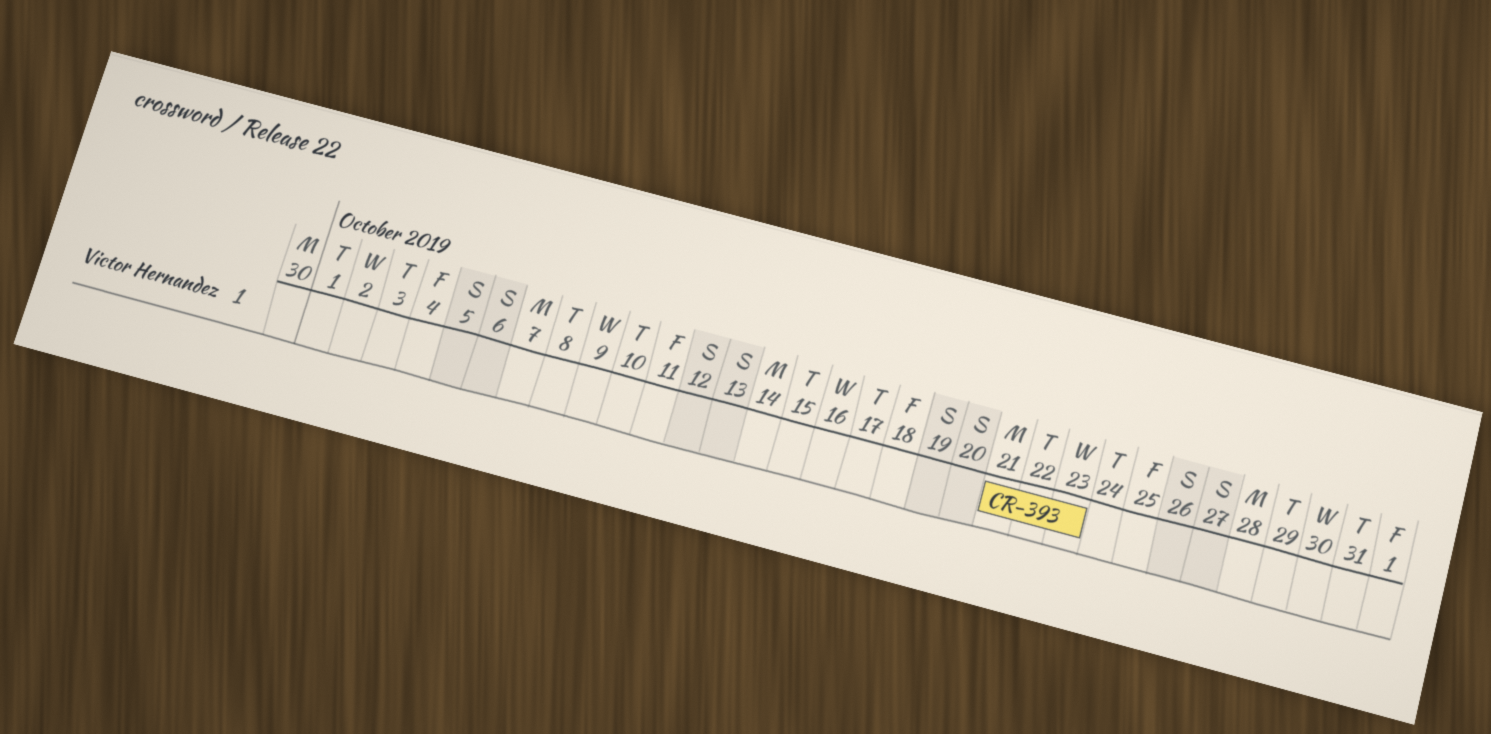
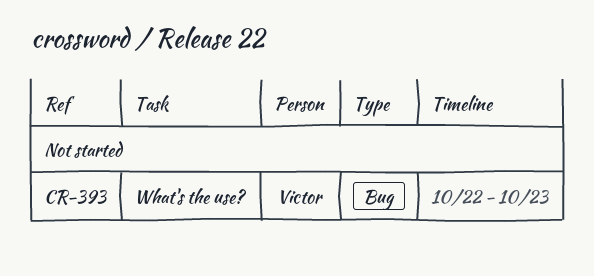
CR-393, start: Oct 21 -> Oct 22

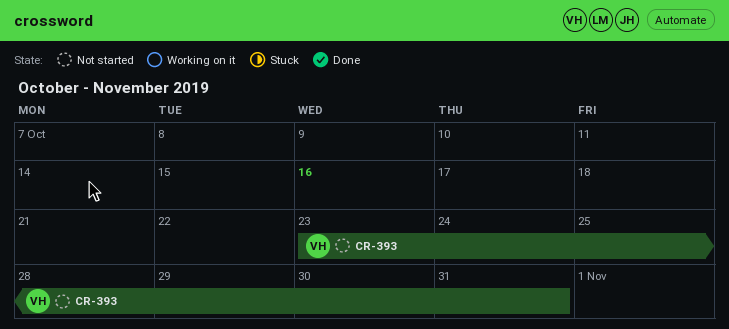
CR-393, start: Oct 22 -> Oct 23
CR-393, due: Oct 23 -> Oct 31

